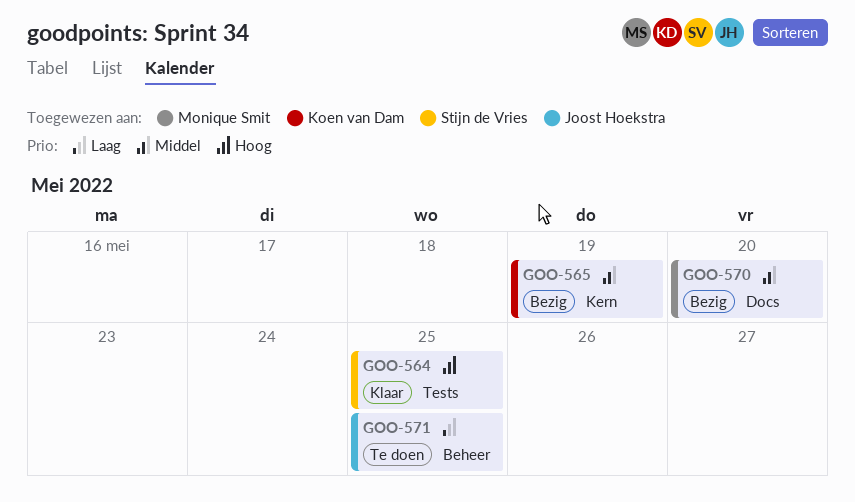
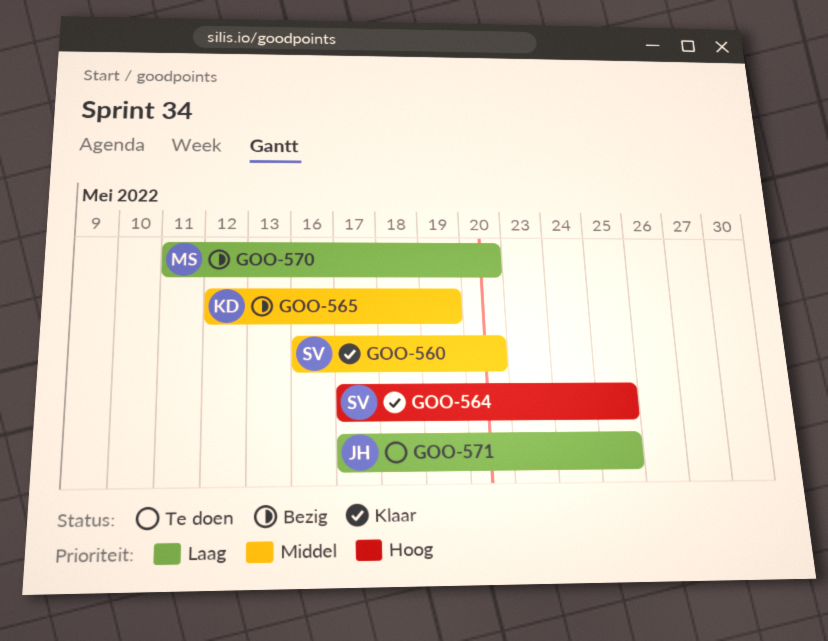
GOO-560: none -> present
GOO-570, priority: Middel -> Laag

